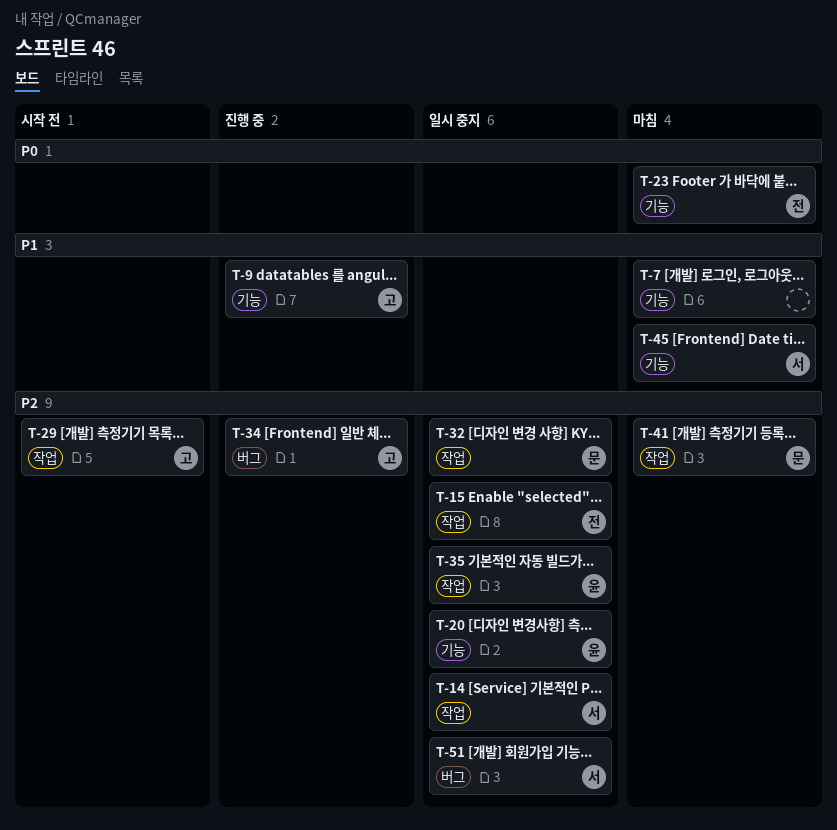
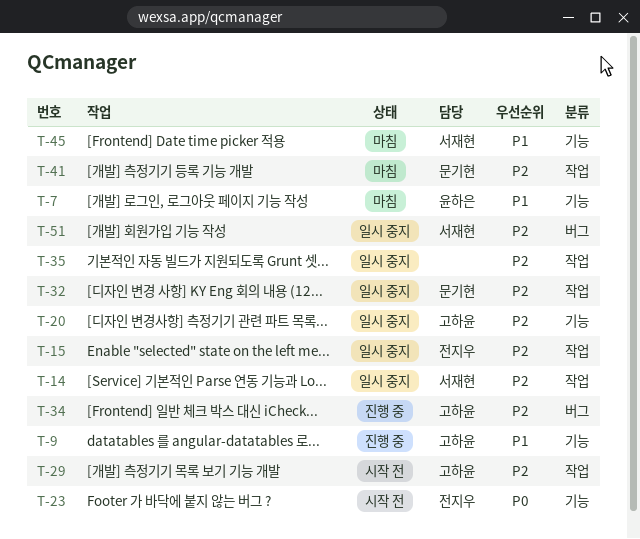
T-7, owner: none -> 윤하은
T-20, owner: 윤하은 -> 고하윤
T-23, status: 마침 -> 시작 전
T-35, owner: 윤하은 -> none

